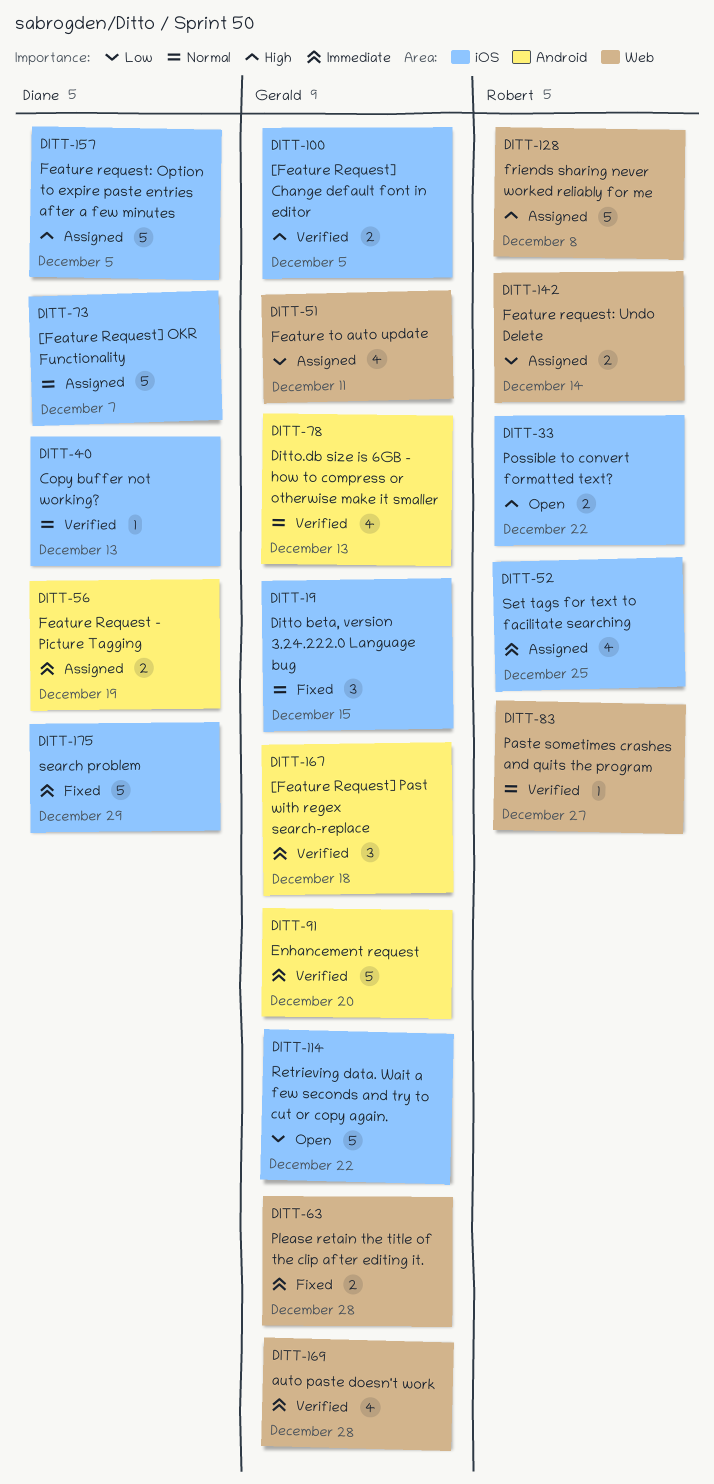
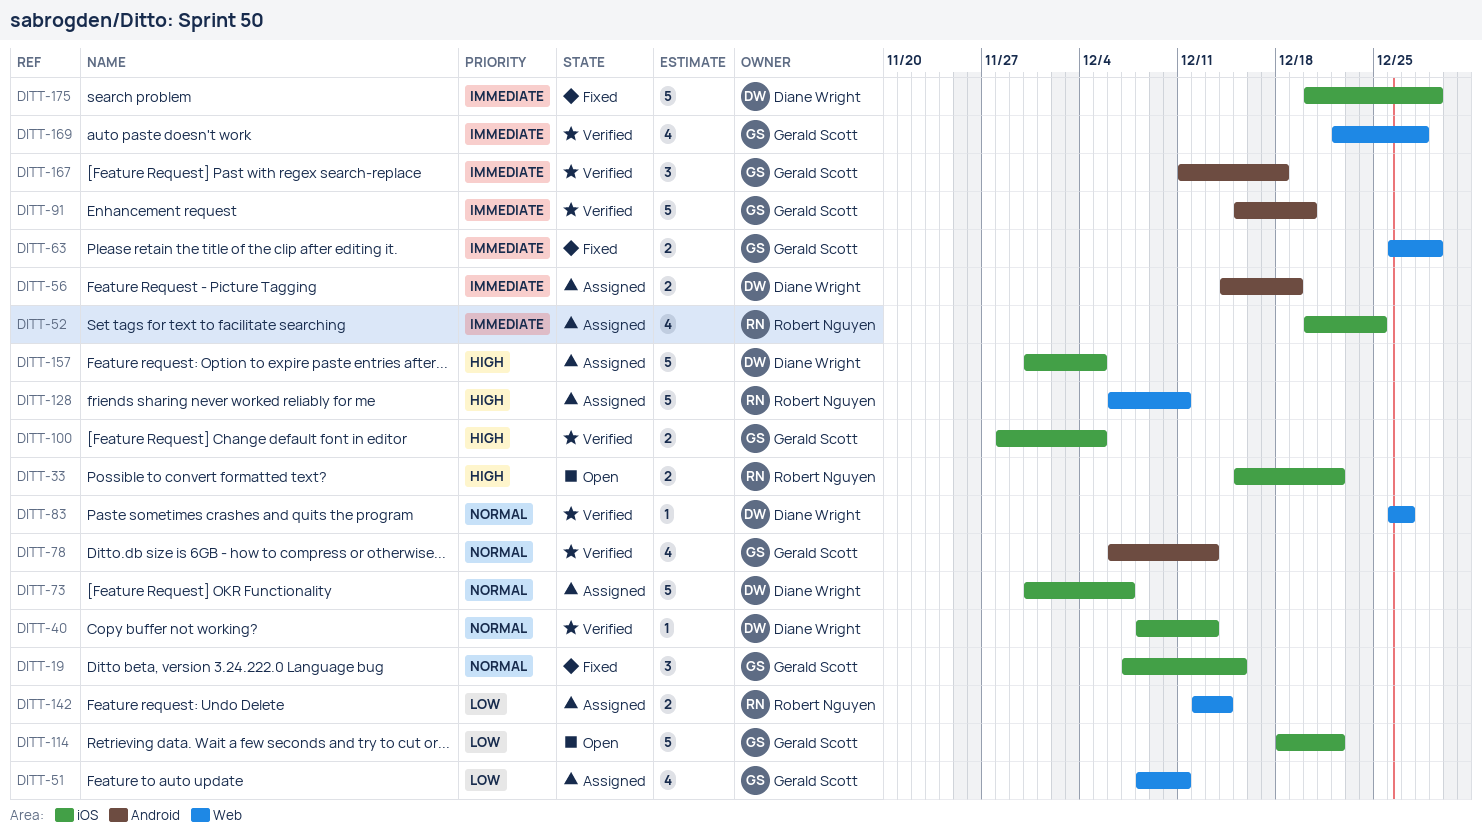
DITT-63, due: Dec 28 -> Dec 29
DITT-83, owner: Robert Nguyen -> Diane Wright
DITT-128, due: Dec 8 -> Dec 11

